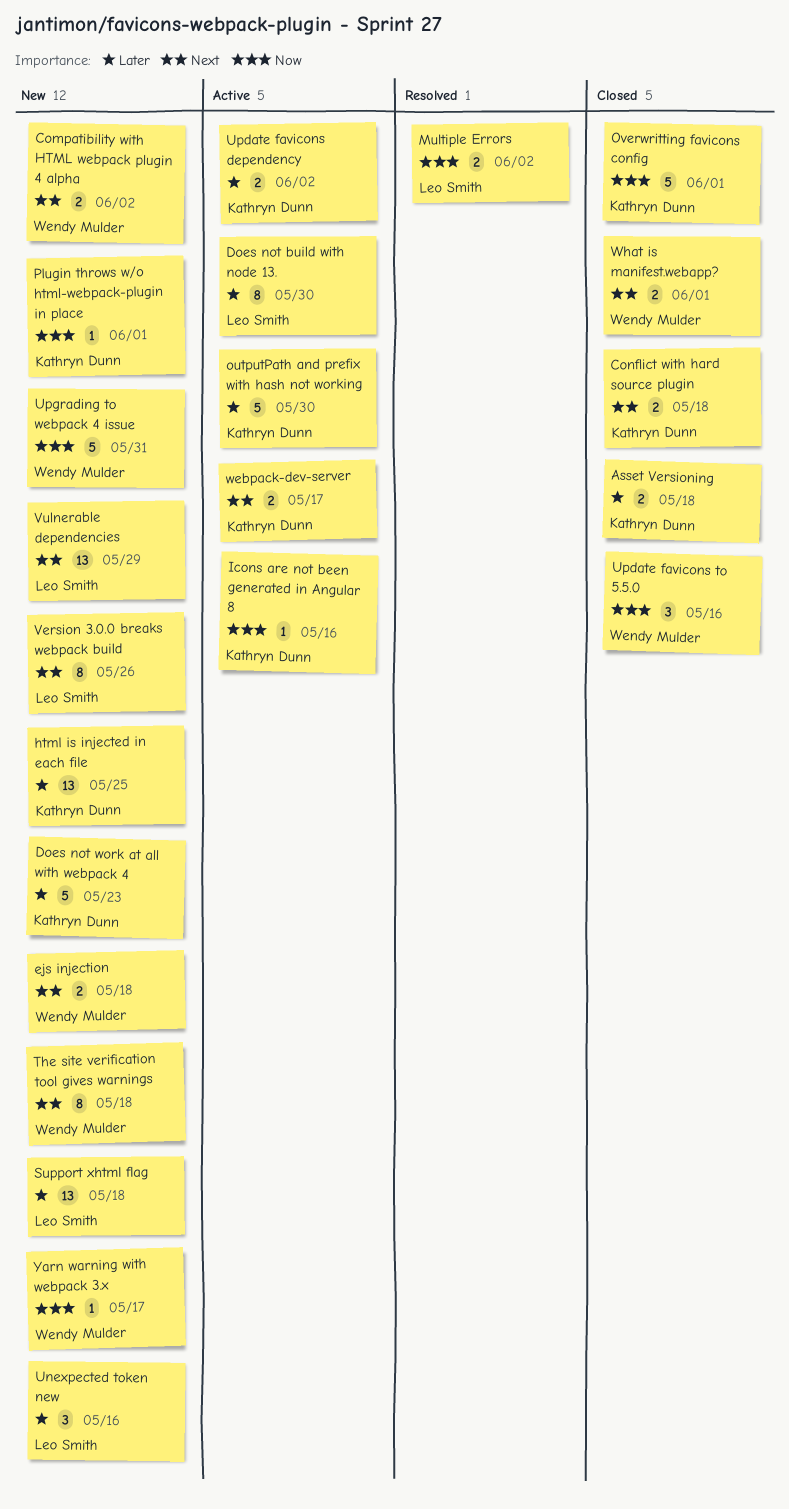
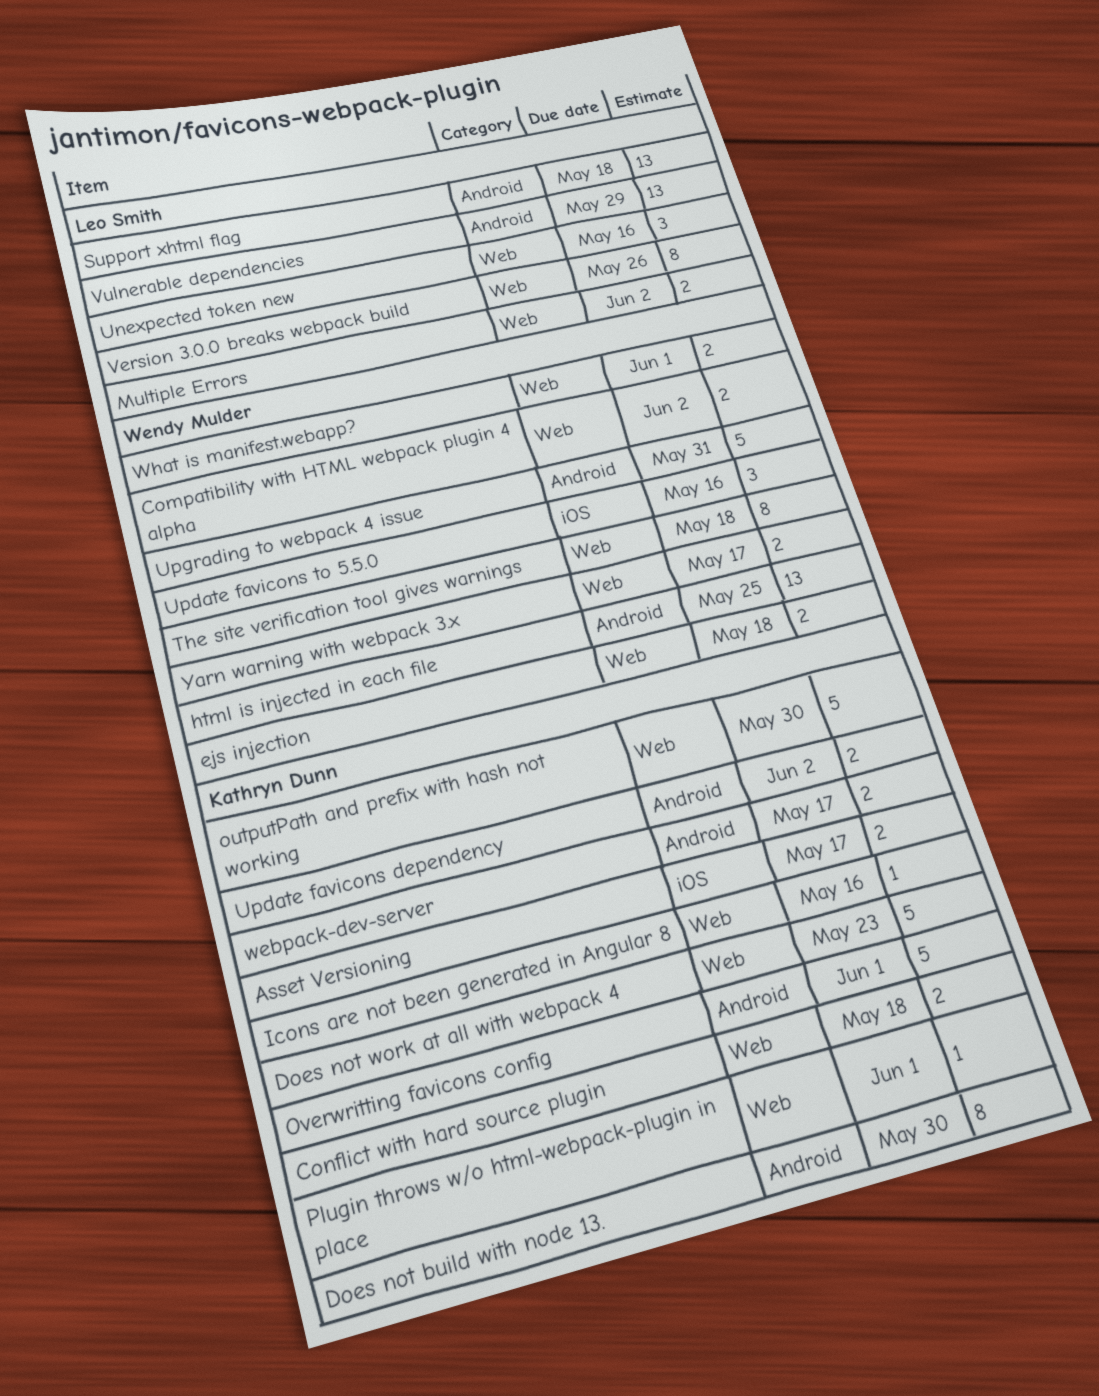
Asset Versioning, due: May 18 -> May 17
Does not build with node 13., owner: Leo Smith -> Kathryn Dunn
html is injected in each file, owner: Kathryn Dunn -> Wendy Mulder
Yarn warning with webpack 3.x, estimate: 1 -> 2

